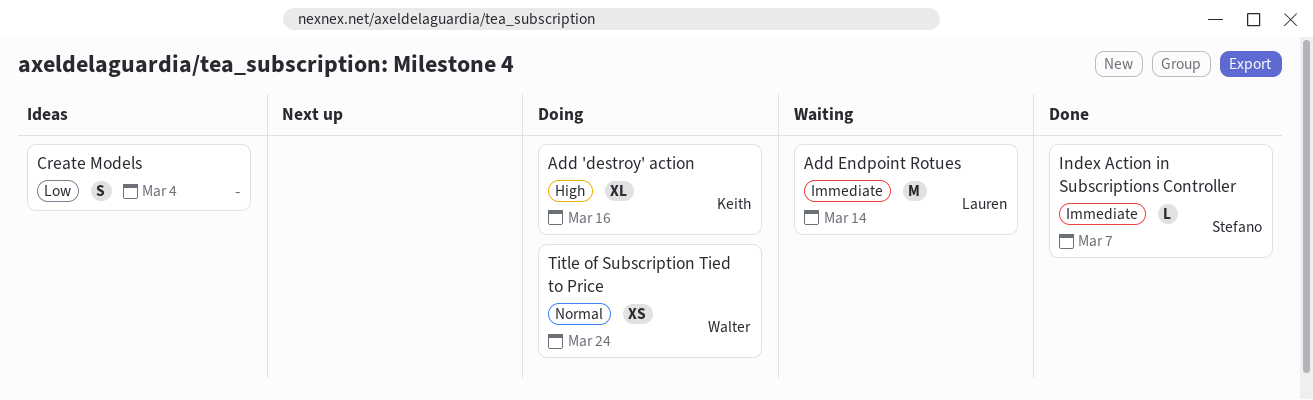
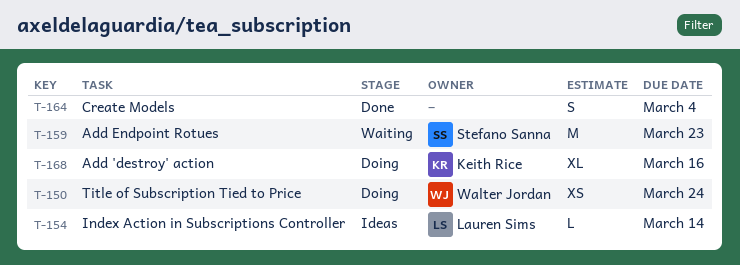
Add Endpoint Rotues, owner: Lauren Sims -> Stefano Sanna
Add Endpoint Rotues, due: Mar 14 -> Mar 23
Create Models, status: Ideas -> Done
Index Action in Subscriptions Controller, status: Done -> Ideas
Index Action in Subscriptions Controller, owner: Stefano Sanna -> Lauren Sims
Index Action in Subscriptions Controller, due: Mar 7 -> Mar 14

